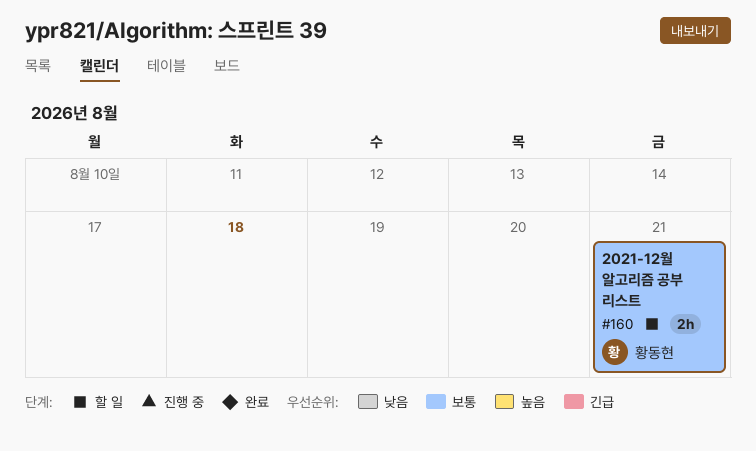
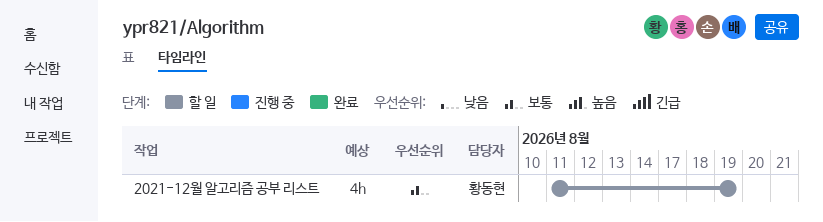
2021-12월 알고리즘 공부 리스트, estimate: 2h -> 4h
2021-12월 알고리즘 공부 리스트, due: Aug 21 -> Aug 19

